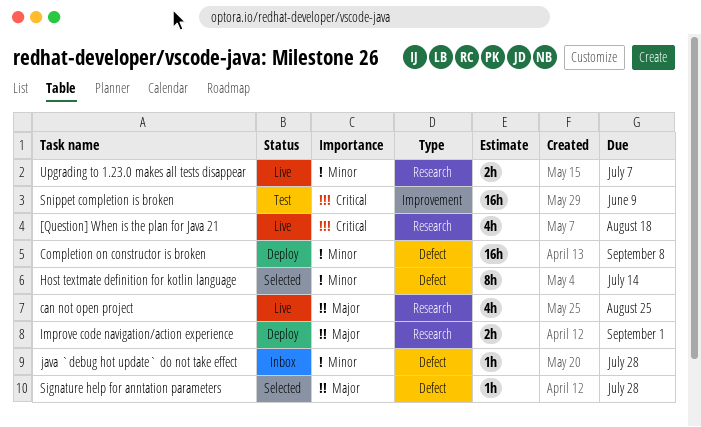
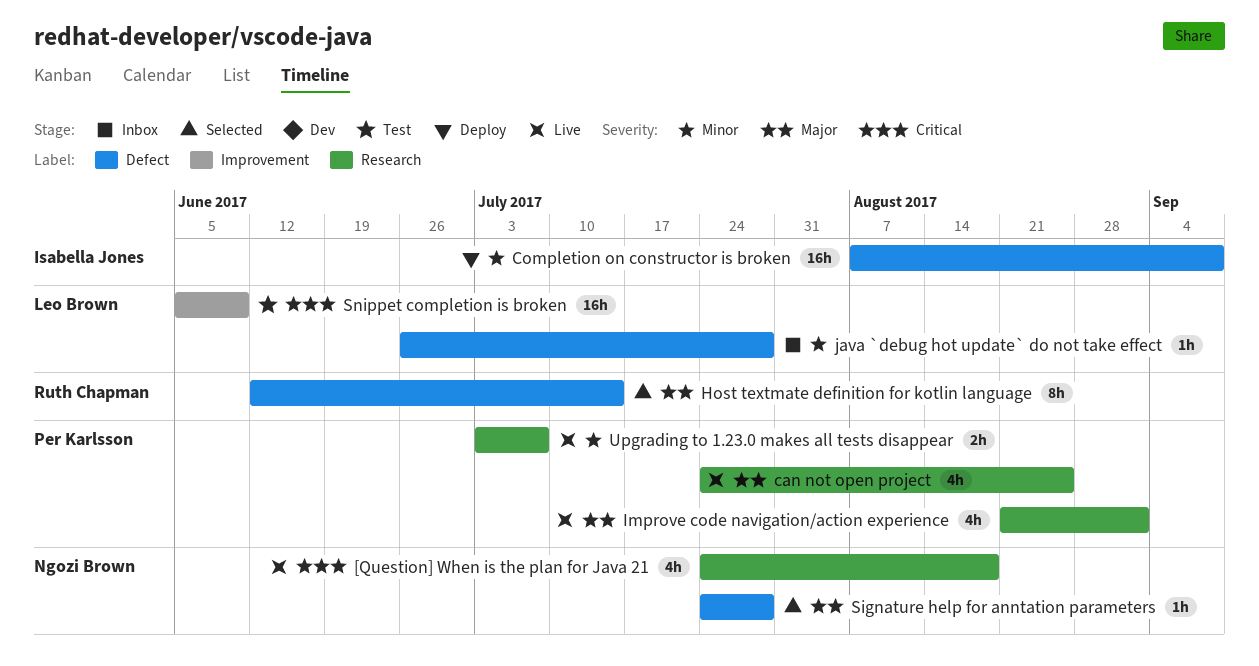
Host textmate definition for kotlin language, priority: Minor -> Major
Improve code navigation/action experience, status: Deploy -> Live
Improve code navigation/action experience, estimate: 2h -> 4h

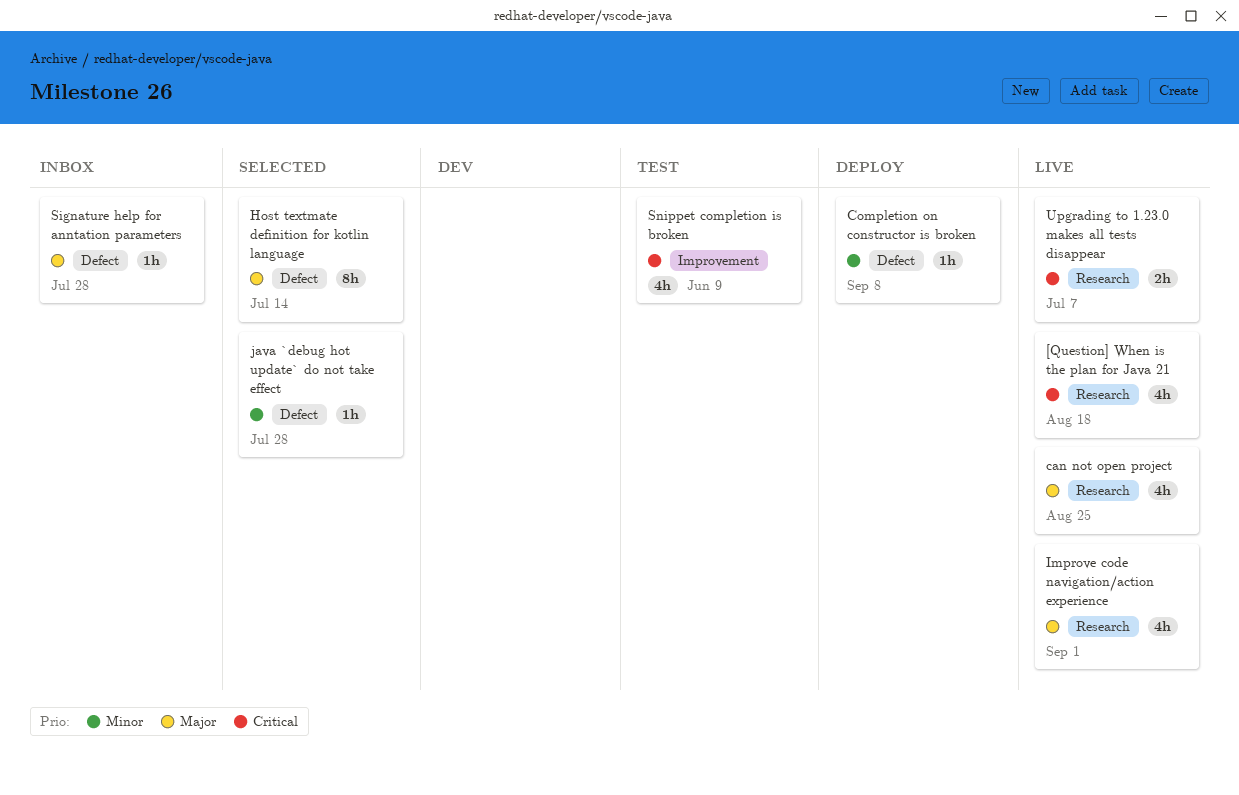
Completion on constructor is broken, estimate: 16h -> 1h
java `debug hot update` do not take effect, status: Inbox -> Selected
Signature help for anntation parameters, status: Selected -> Inbox
Snippet completion is broken, estimate: 16h -> 4h
Upgrading to 1.23.0 makes all tests disappear, priority: Minor -> Critical

